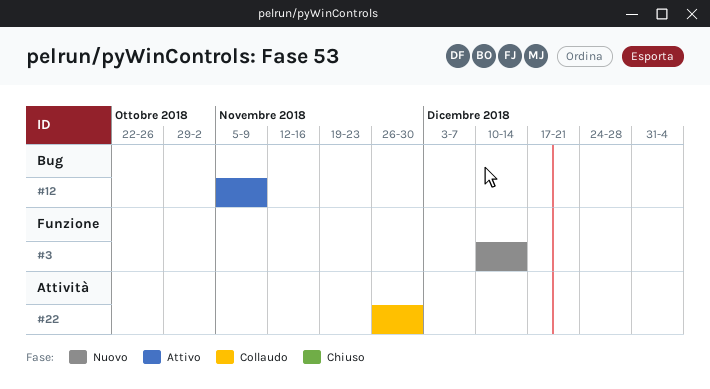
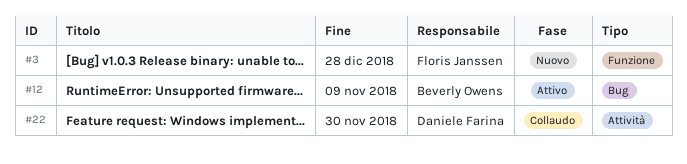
#3, due: Dec 14 -> Dec 28

